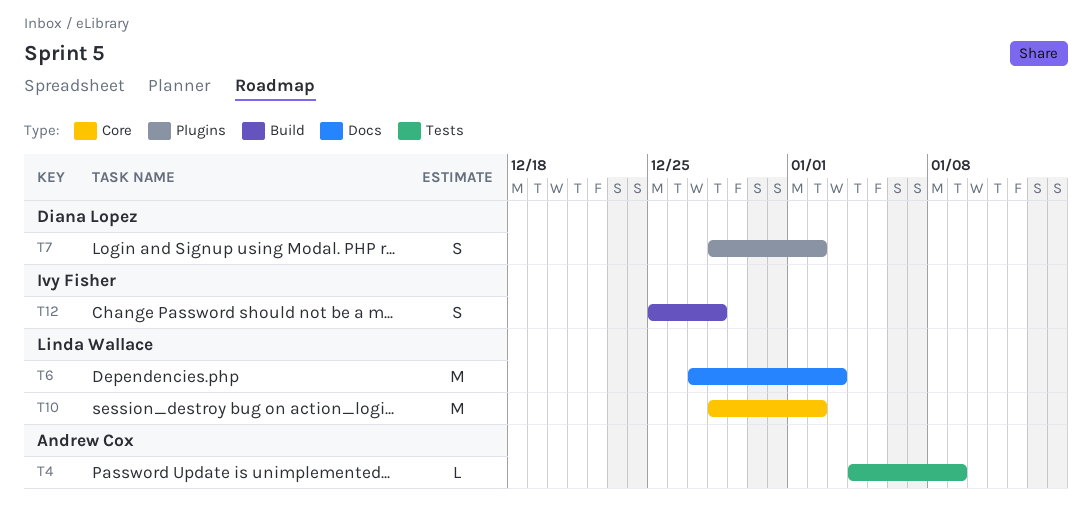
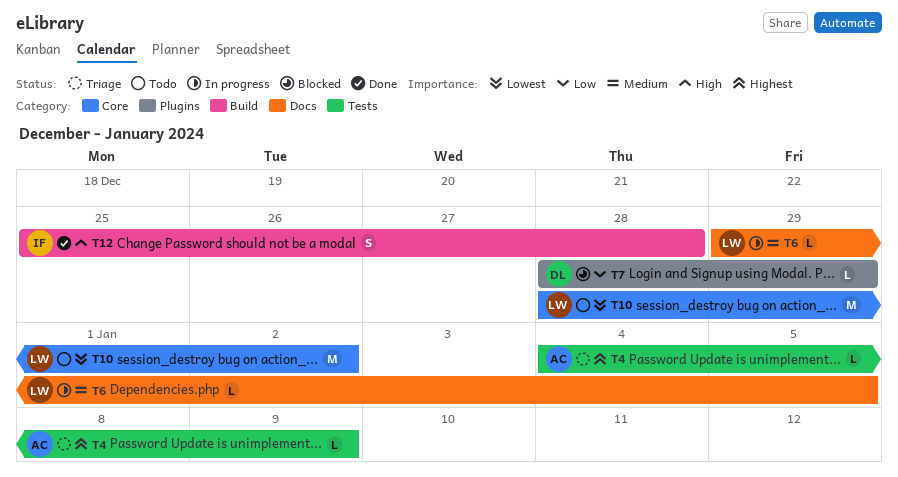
T6, estimate: M -> L
T6, start: Dec 27 -> Dec 29
T6, due: Jan 3 -> Jan 5
T7, estimate: S -> L
T7, due: Jan 2 -> Dec 29

